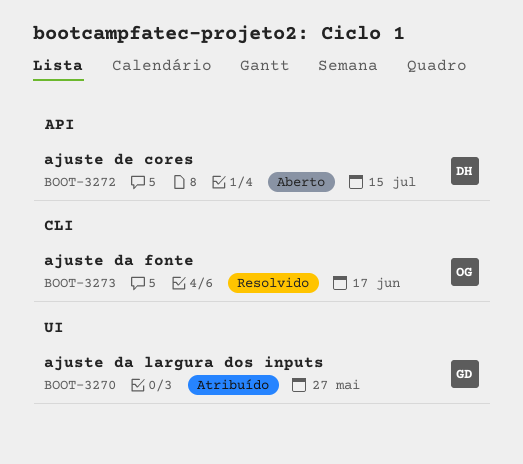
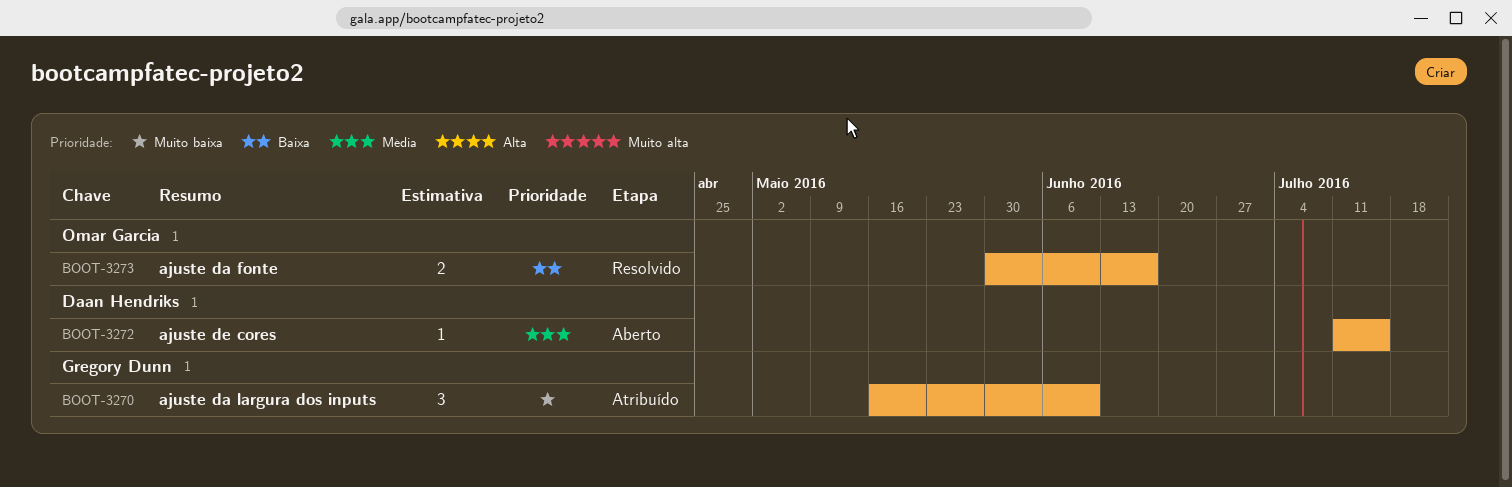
BOOT-3270, due: May 27 -> Jun 10

